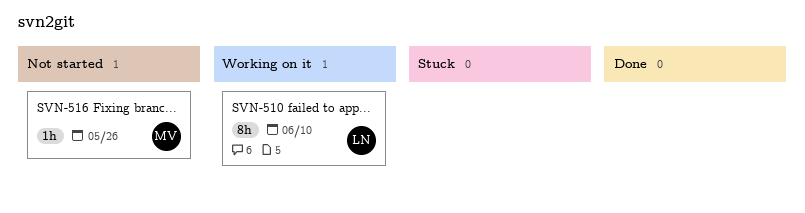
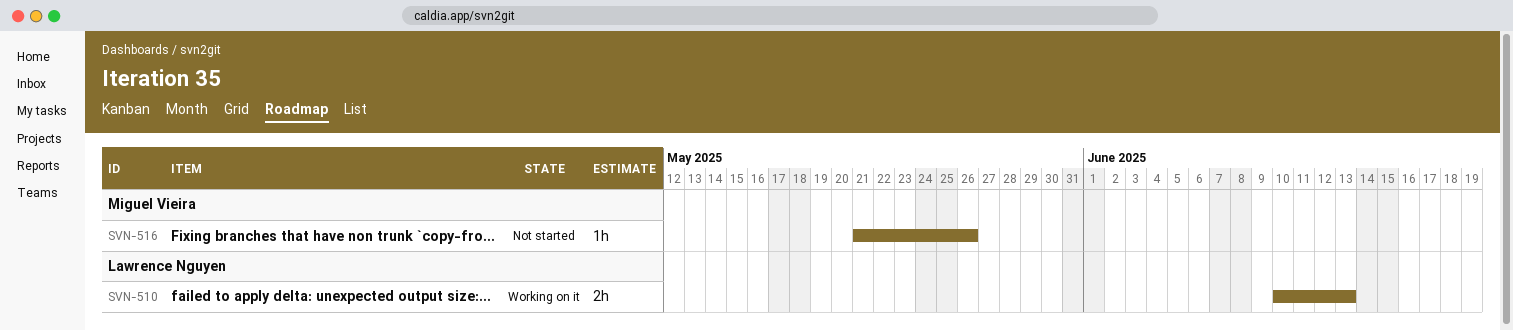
SVN-510, estimate: 8h -> 2h
SVN-510, due: Jun 10 -> Jun 13

